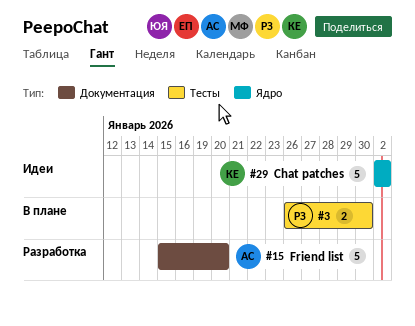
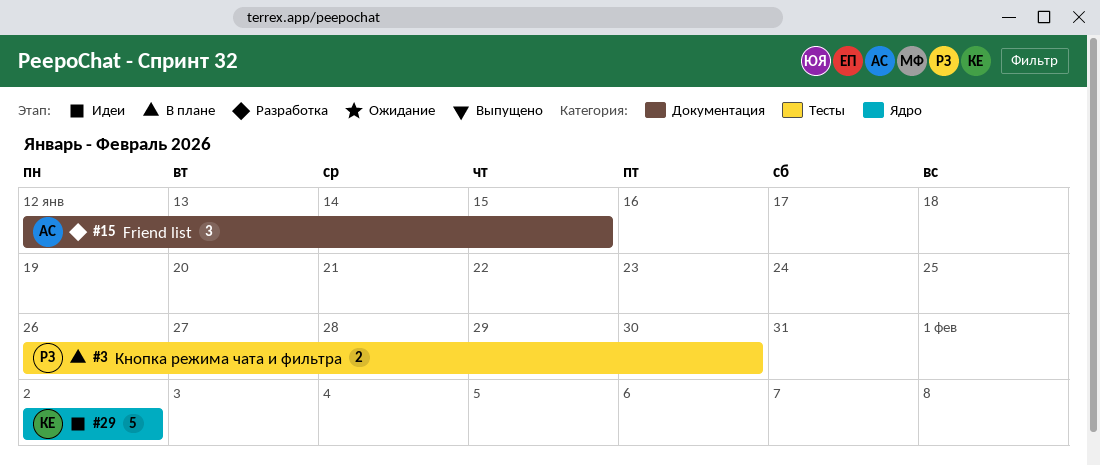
#15, estimate: 5 -> 3
#15, start: Jan 15 -> Jan 12
#15, due: Jan 20 -> Jan 15

